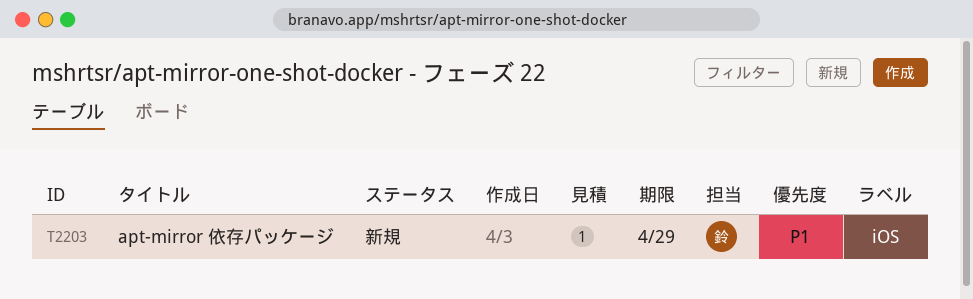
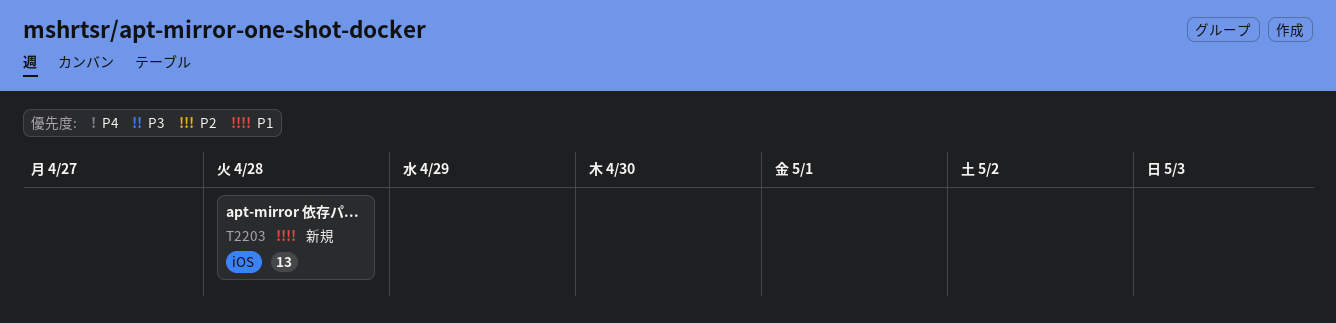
T2203, estimate: 1 -> 13
T2203, due: Apr 29 -> Apr 28

